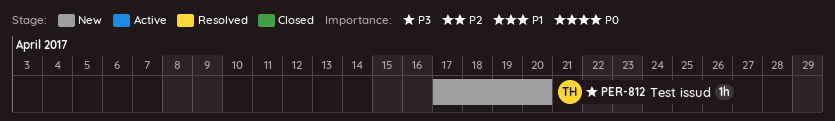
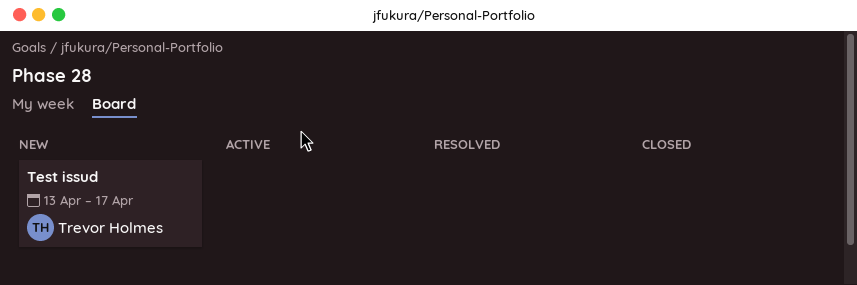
Test issud, start: Apr 17 -> Apr 13
Test issud, due: Apr 20 -> Apr 17

